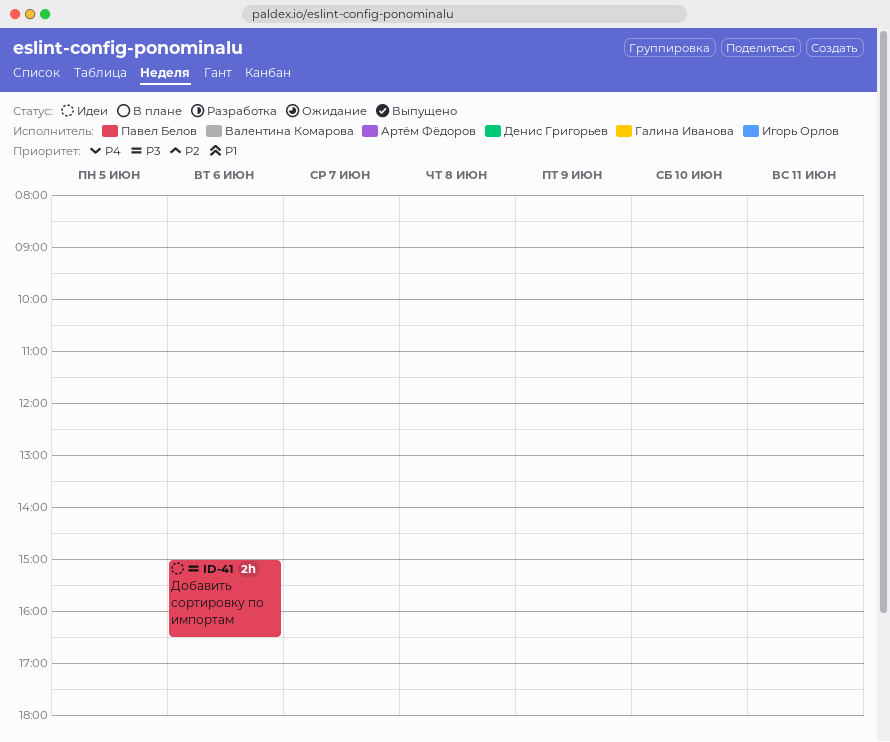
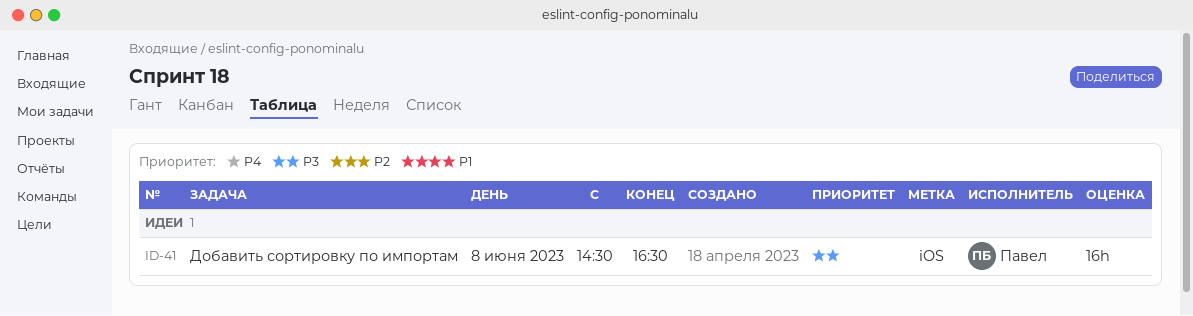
ID-41, estimate: 2h -> 16h
ID-41, day: Jun 6 -> Jun 8
ID-41, begins: 15:00 -> 14:30

